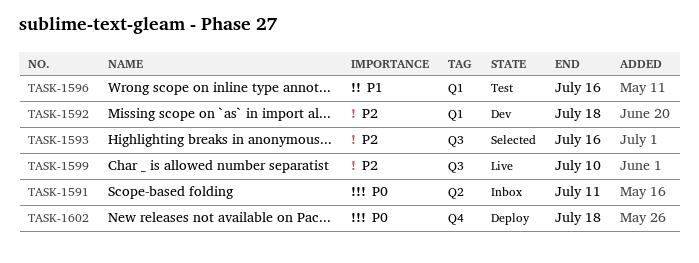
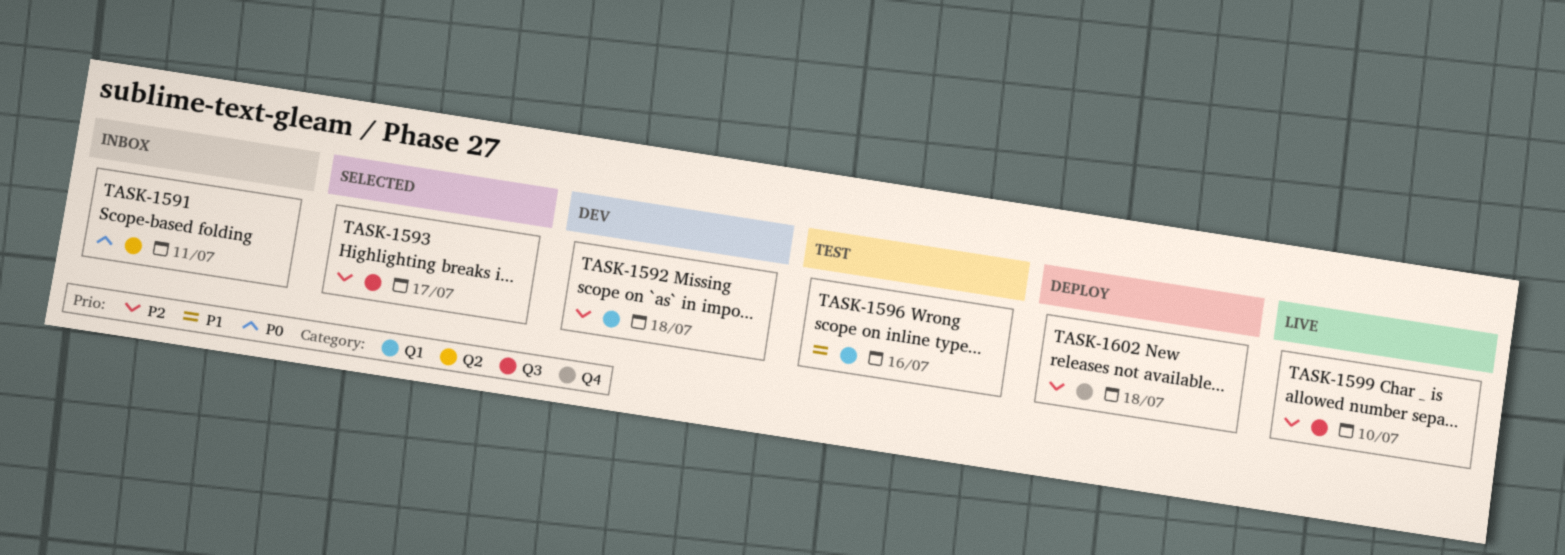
TASK-1593, due: Jul 16 -> Jul 17
TASK-1602, priority: P0 -> P2

